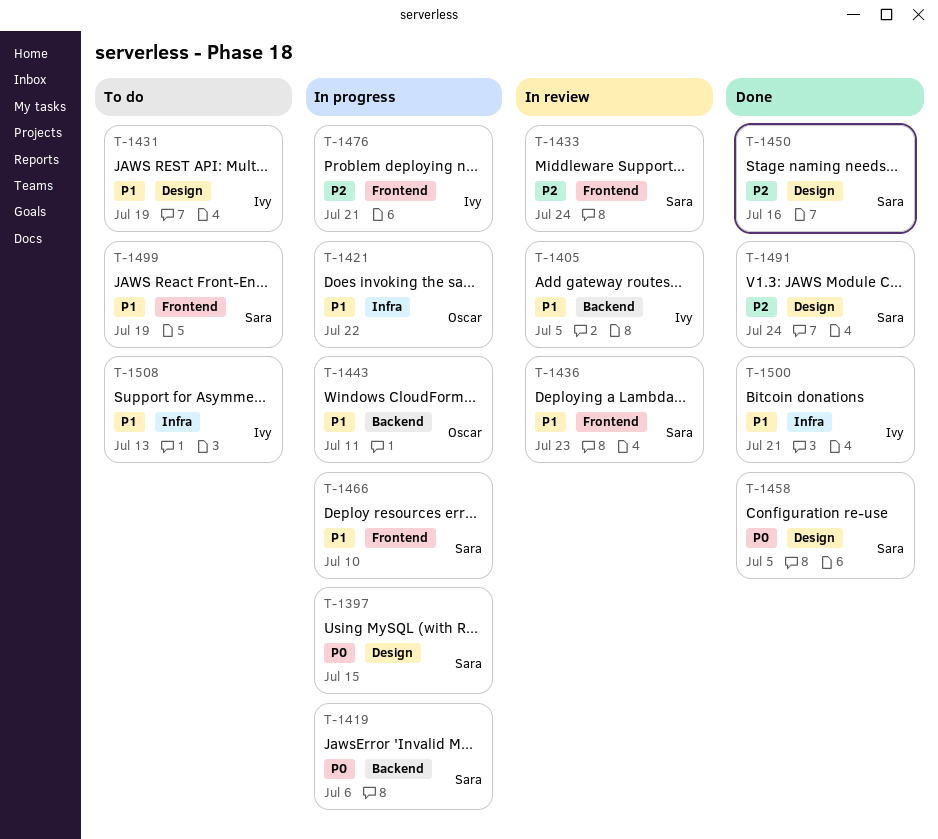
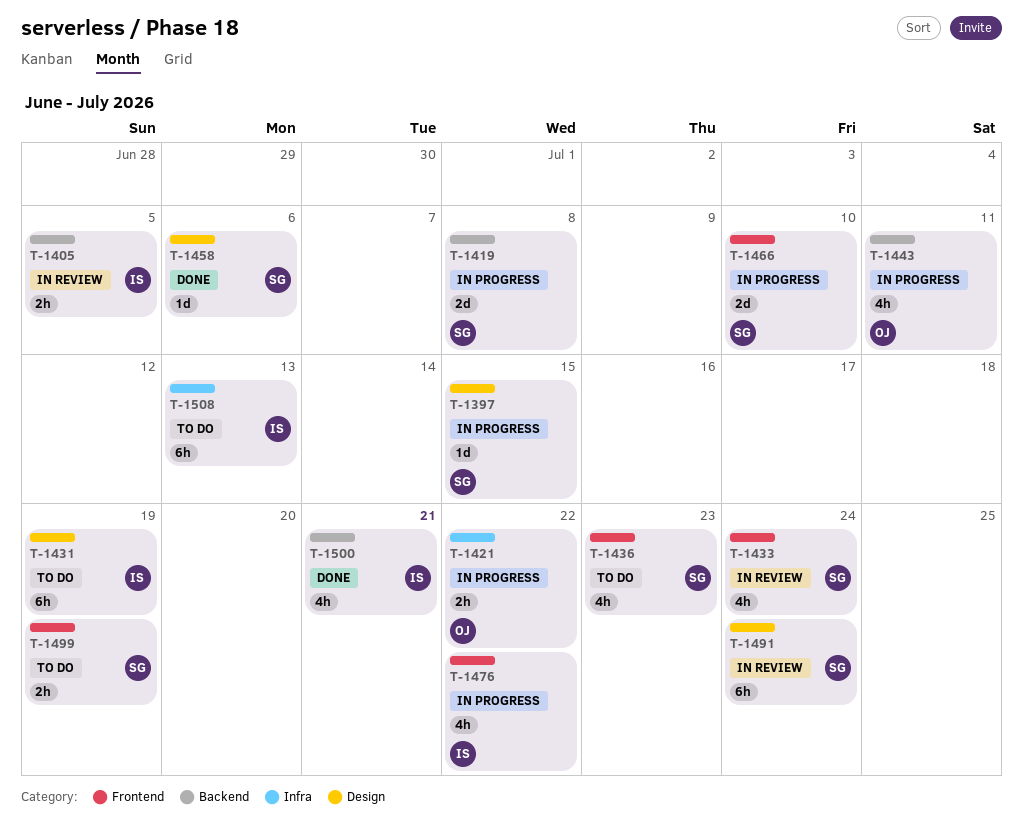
T-1419, due: Jul 6 -> Jul 8
T-1436, status: In review -> To do
T-1450: present -> none
T-1458, due: Jul 5 -> Jul 6
T-1476, due: Jul 21 -> Jul 22
T-1491, status: Done -> In review
T-1500, label: Infra -> Backend

